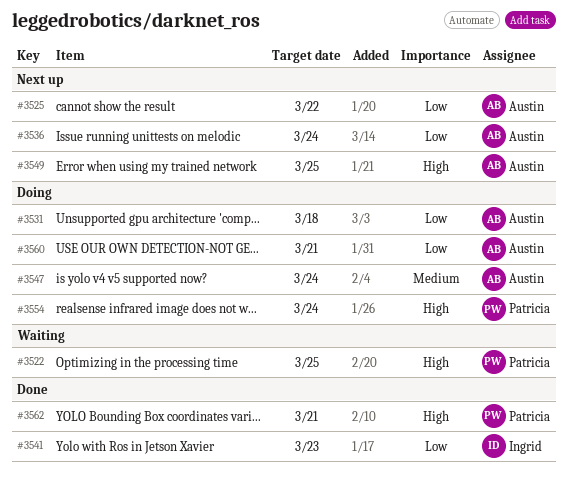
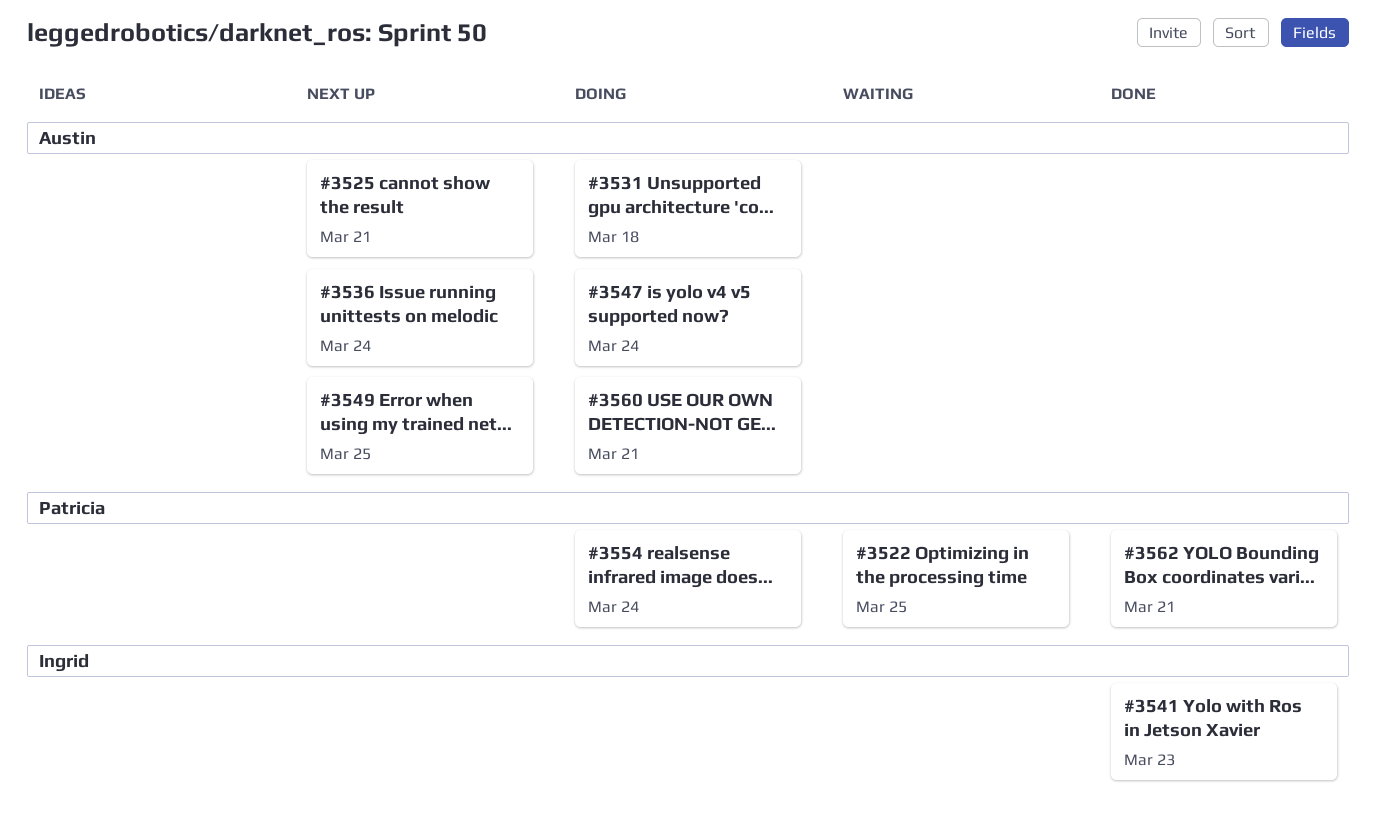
#3525, due: Mar 22 -> Mar 21

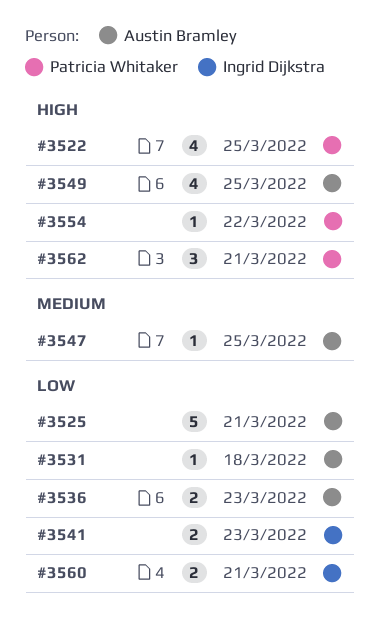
#3536, due: Mar 24 -> Mar 23
#3547, due: Mar 24 -> Mar 25
#3554, due: Mar 24 -> Mar 22
#3560, owner: Austin Bramley -> Ingrid Dijkstra

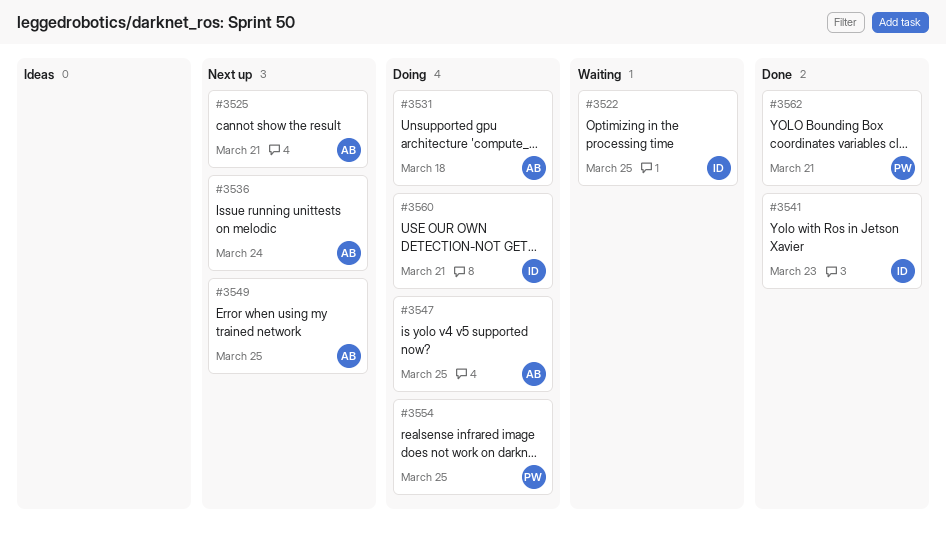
#3522, owner: Patricia Whitaker -> Ingrid Dijkstra
#3536, due: Mar 23 -> Mar 24
#3554, due: Mar 22 -> Mar 25

